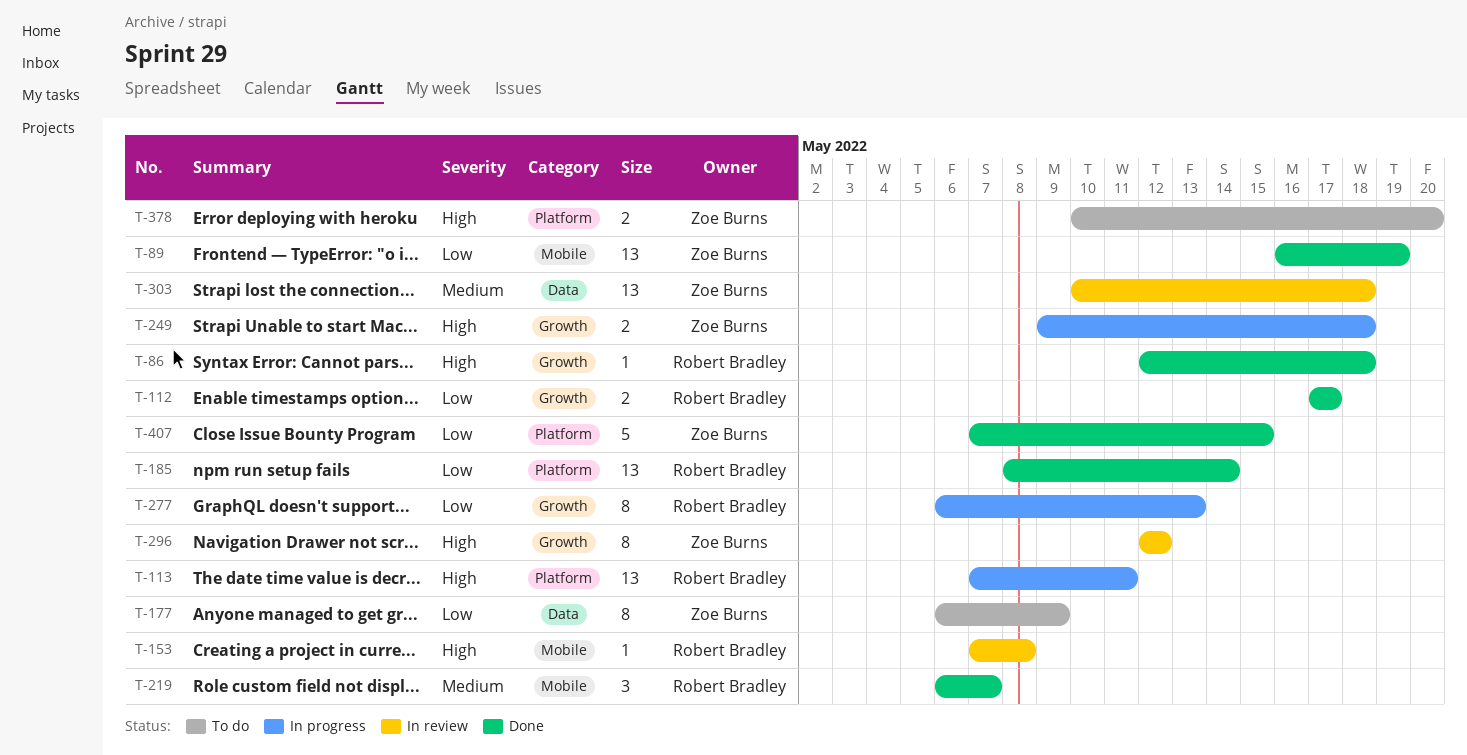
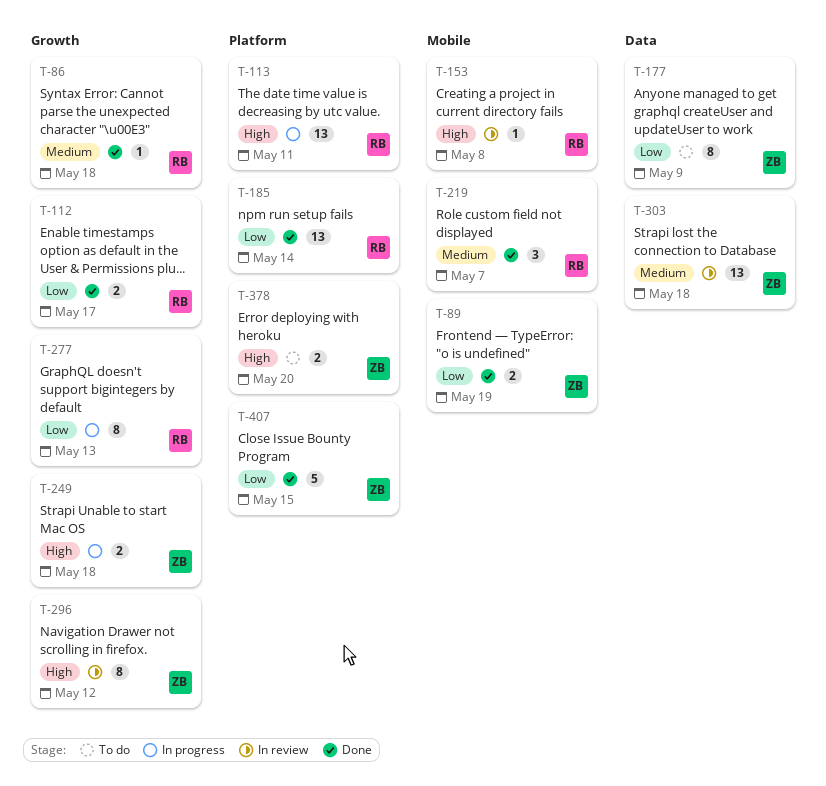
T-86, priority: High -> Medium
T-89, estimate: 13 -> 2

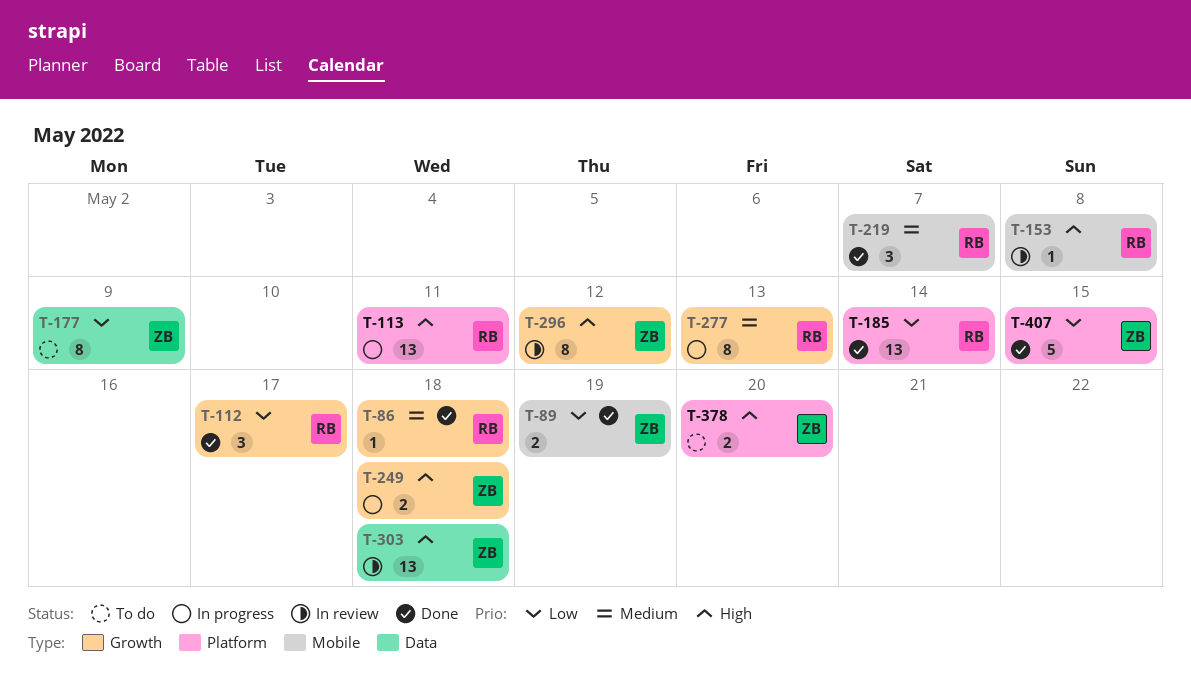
T-112, estimate: 2 -> 3
T-277, priority: Low -> Medium
T-303, priority: Medium -> High

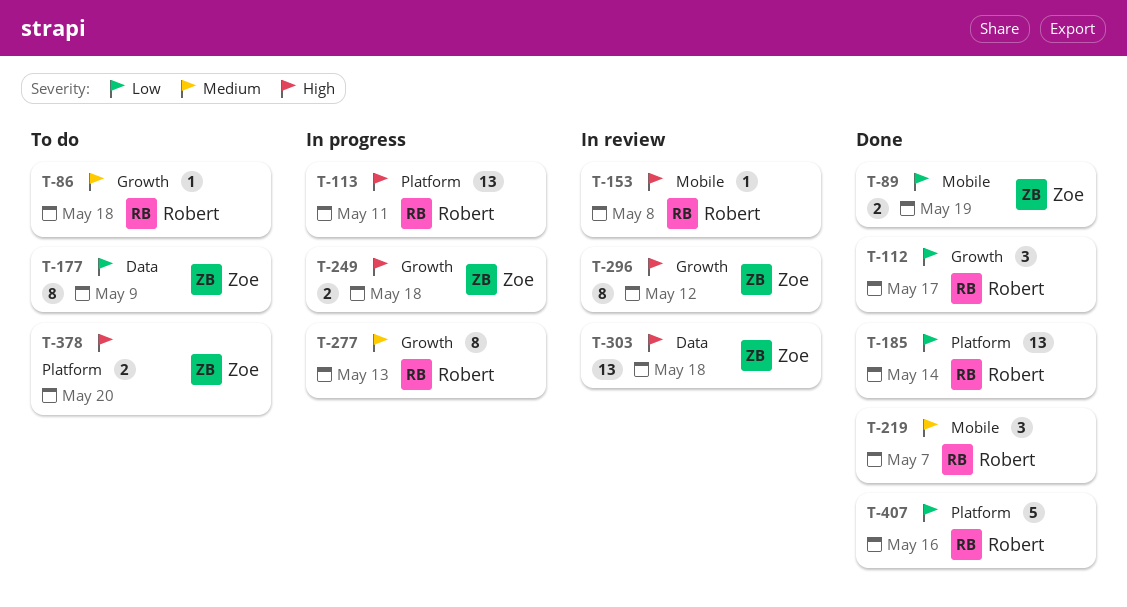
T-86, status: Done -> To do
T-407, owner: Zoe -> Robert
T-407, due: May 15 -> May 16

